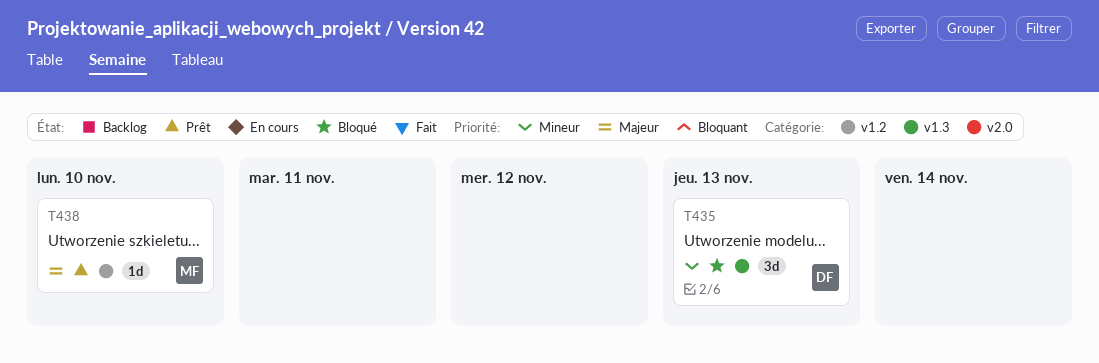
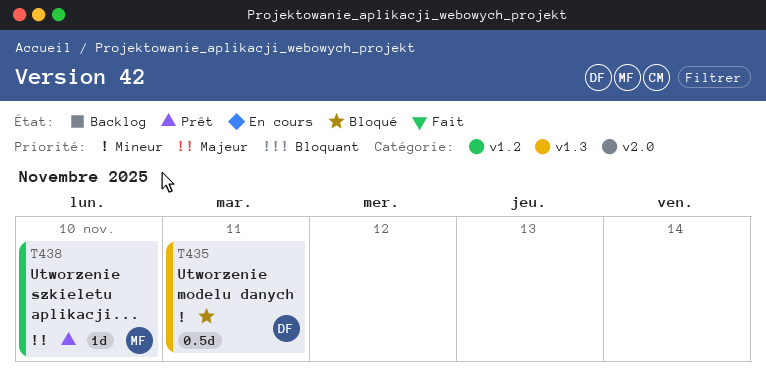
T435, estimate: 3d -> 0.5d
T435, due: Nov 13 -> Nov 11

